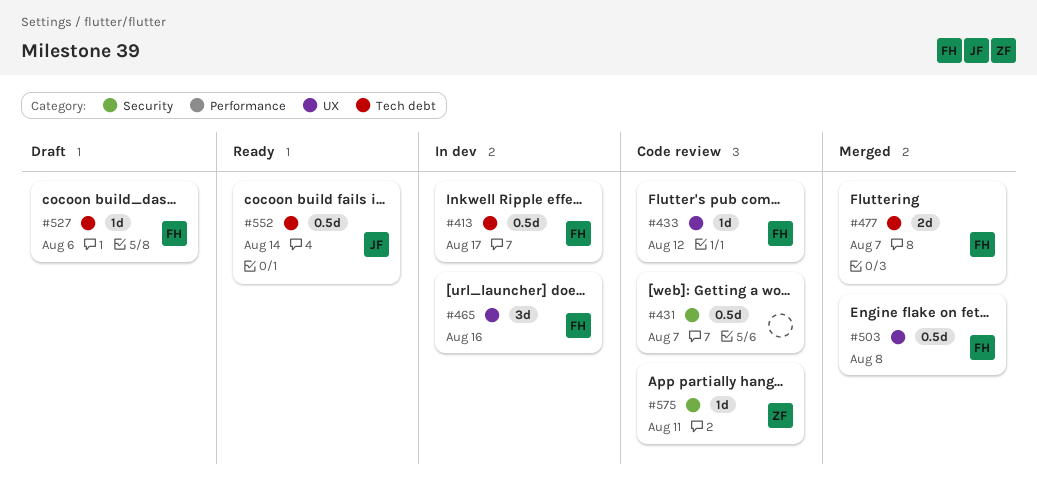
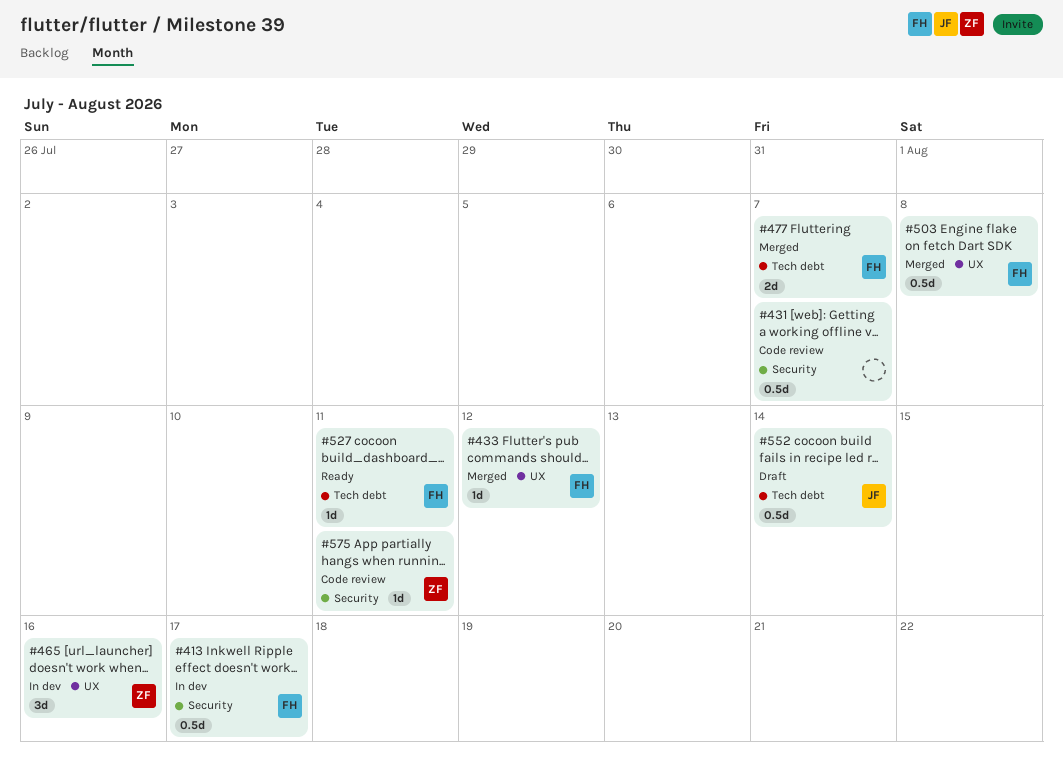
#413, label: Tech debt -> Security
#433, status: Code review -> Merged
#465, owner: FH -> ZF
#527, status: Draft -> Ready
#527, due: Aug 6 -> Aug 11
#552, status: Ready -> Draft

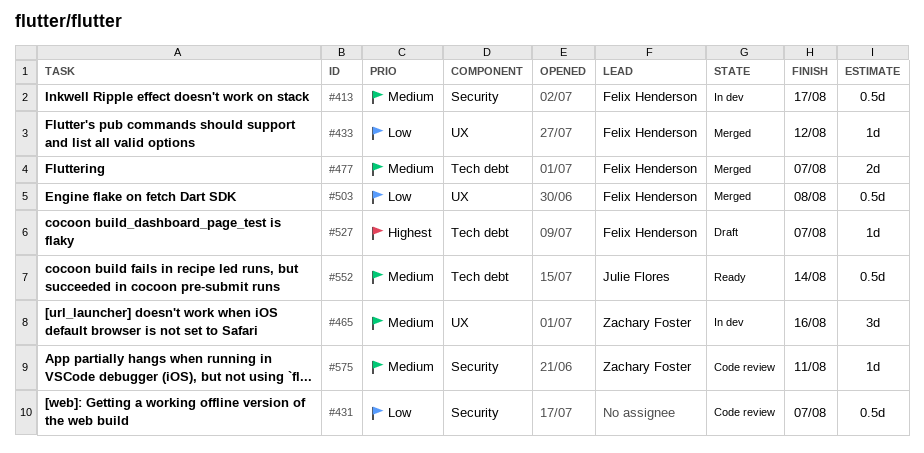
#527, status: Ready -> Draft
#527, due: Aug 11 -> Aug 7
#552, status: Draft -> Ready

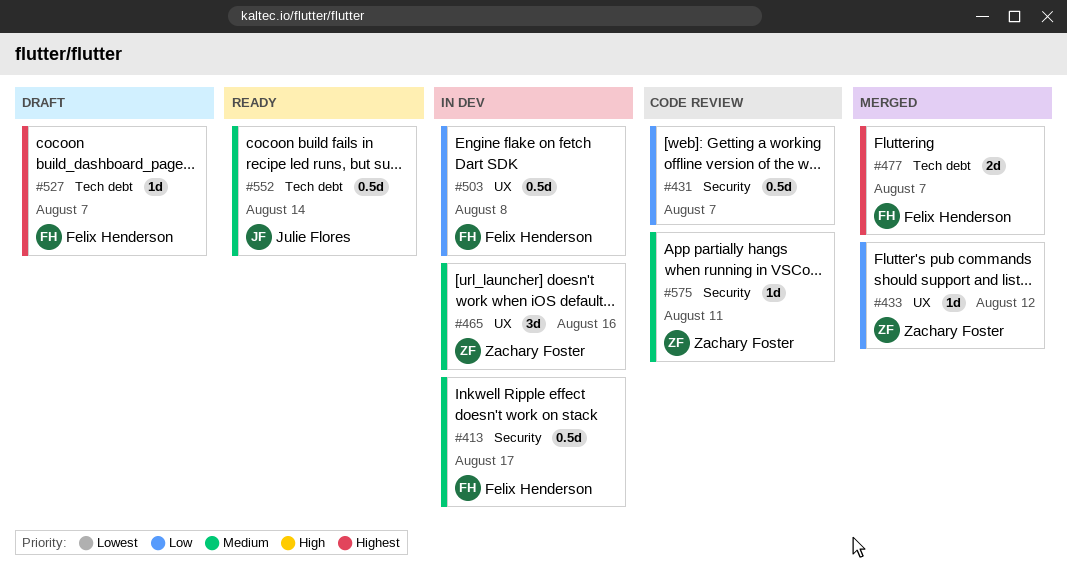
#433, owner: Felix Henderson -> Zachary Foster
#477, priority: Medium -> Highest
#503, status: Merged -> In dev

